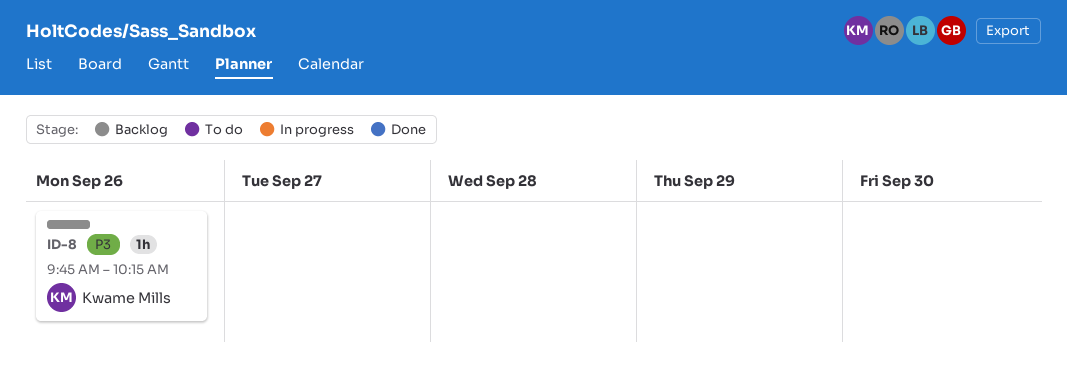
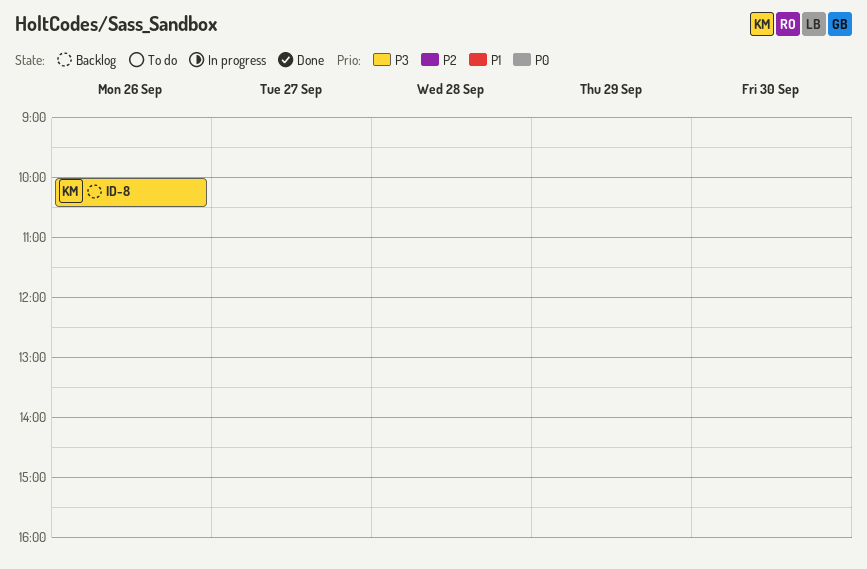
ID-8, begins: 09:45 -> 10:00
ID-8, ends: 10:15 -> 10:30

